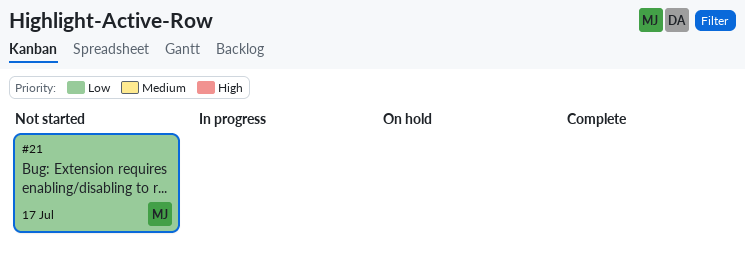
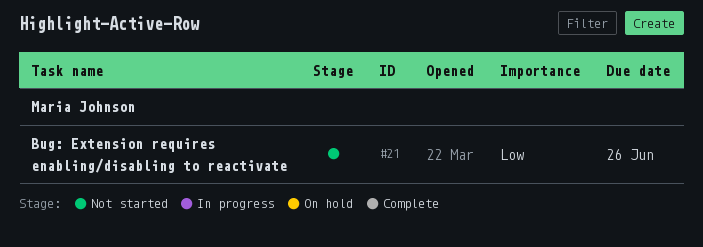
#21, due: Jul 17 -> Jun 26

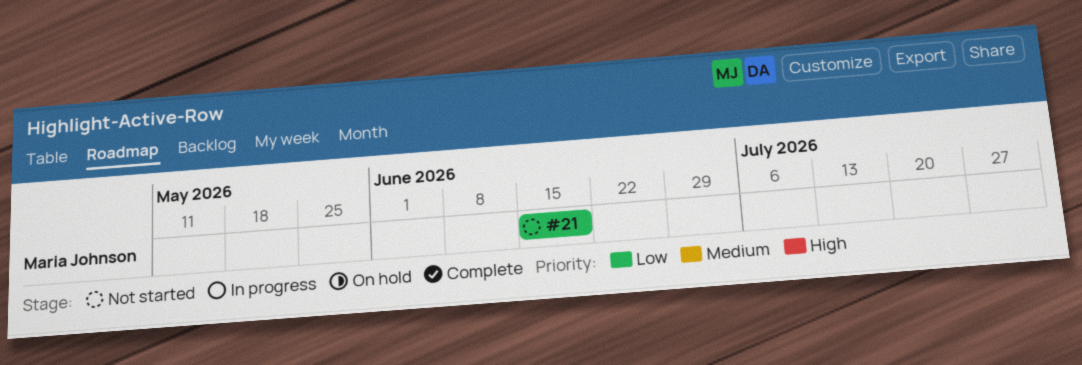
#21, due: Jun 26 -> Jun 19

